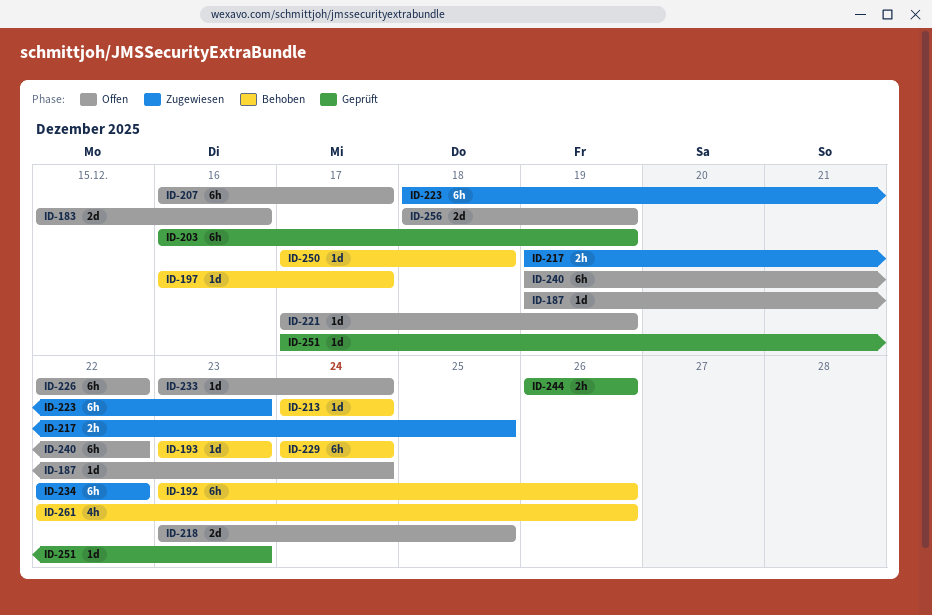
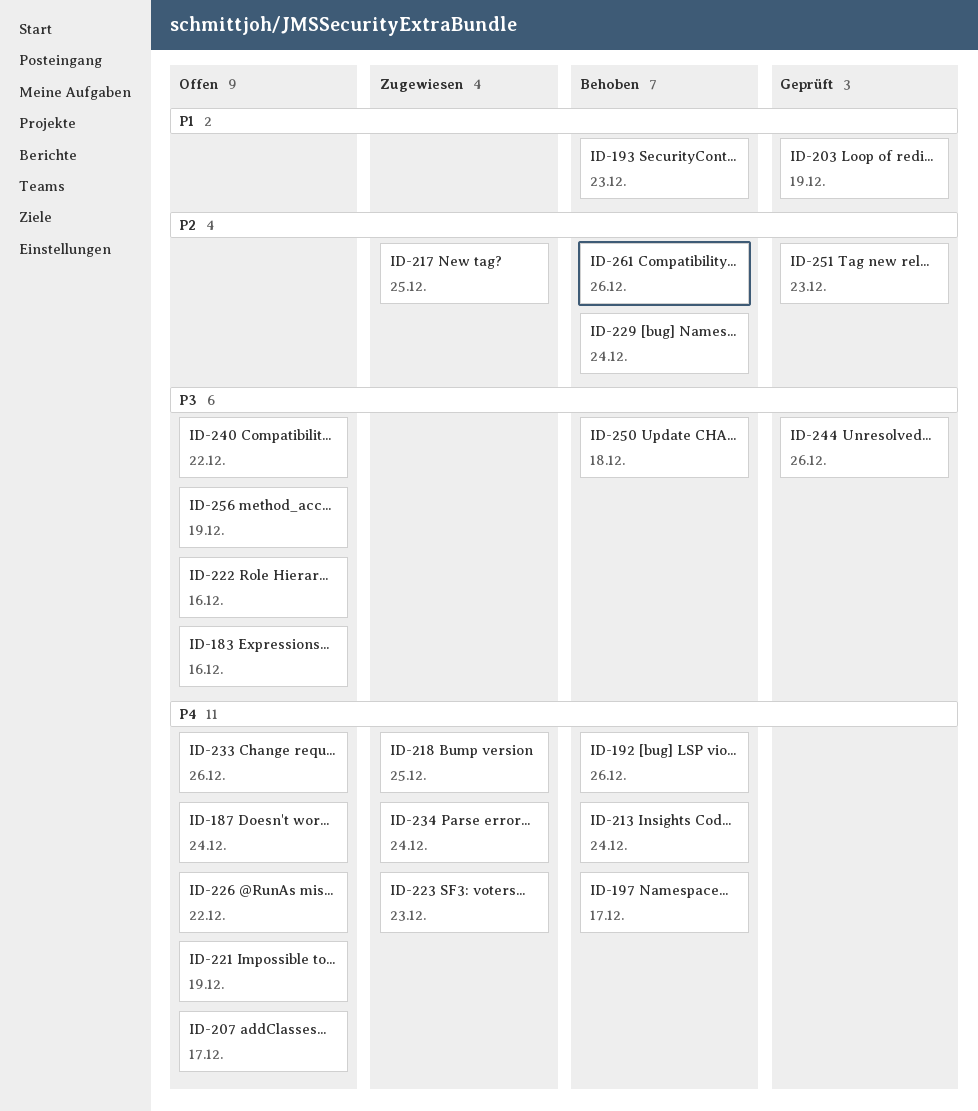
ID-218, status: Offen -> Zugewiesen
ID-222: none -> present
ID-233, due: Dec 24 -> Dec 26
ID-234, due: Dec 22 -> Dec 24

